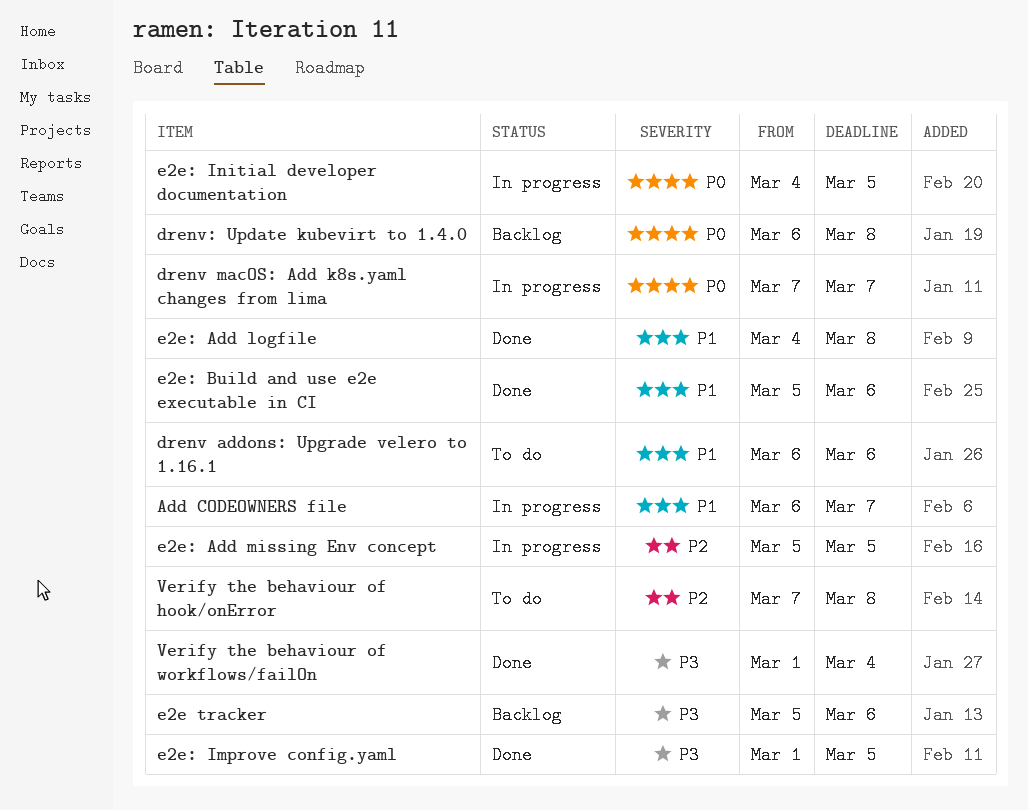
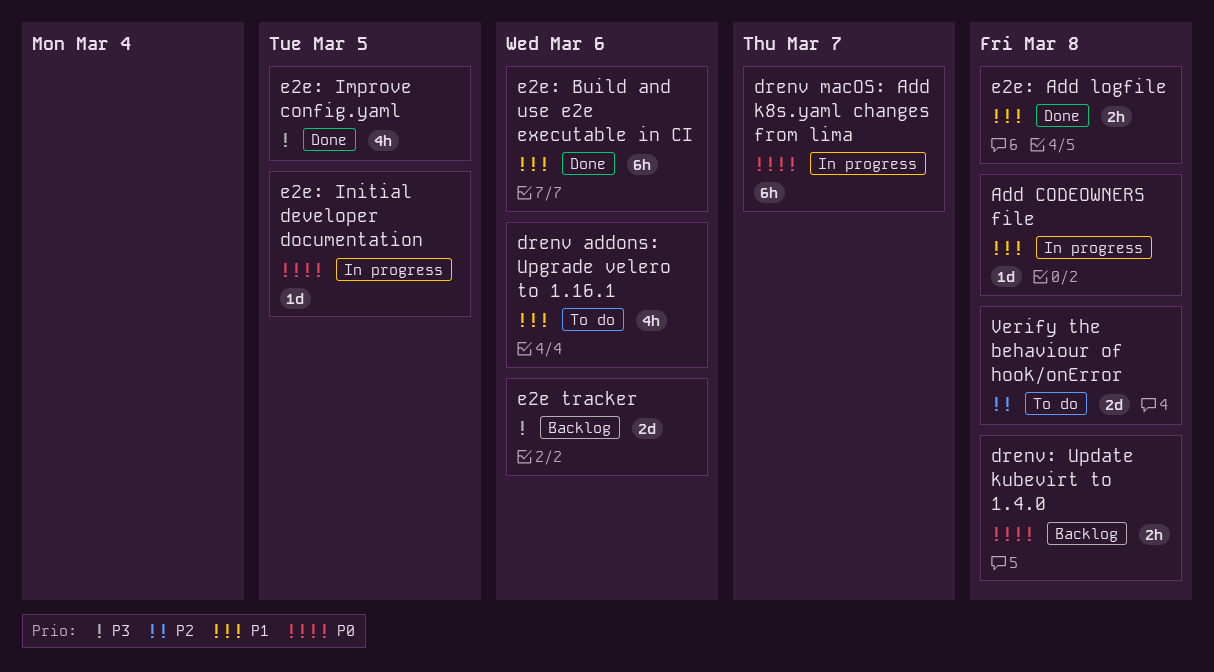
Add CODEOWNERS file, due: Mar 7 -> Mar 8
e2e: Add missing Env concept: present -> none
Verify the behaviour of workflows/failOn: present -> none

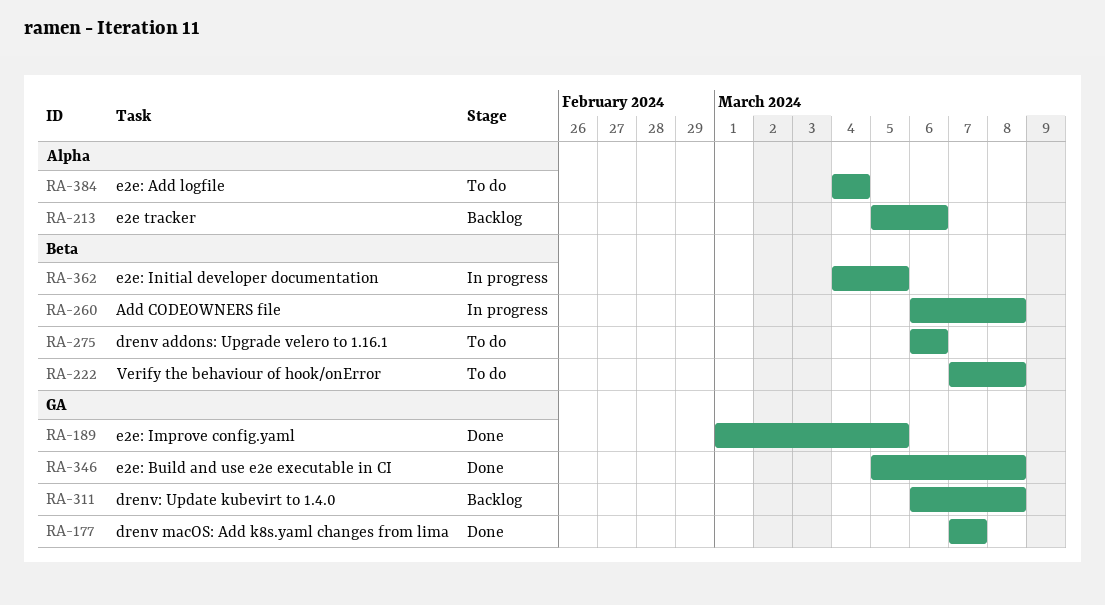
drenv macOS: Add k8s.yaml changes from lima, status: In progress -> Done
e2e: Add logfile, status: Done -> To do
e2e: Add logfile, due: Mar 8 -> Mar 4
e2e: Build and use e2e executable in CI, due: Mar 6 -> Mar 8

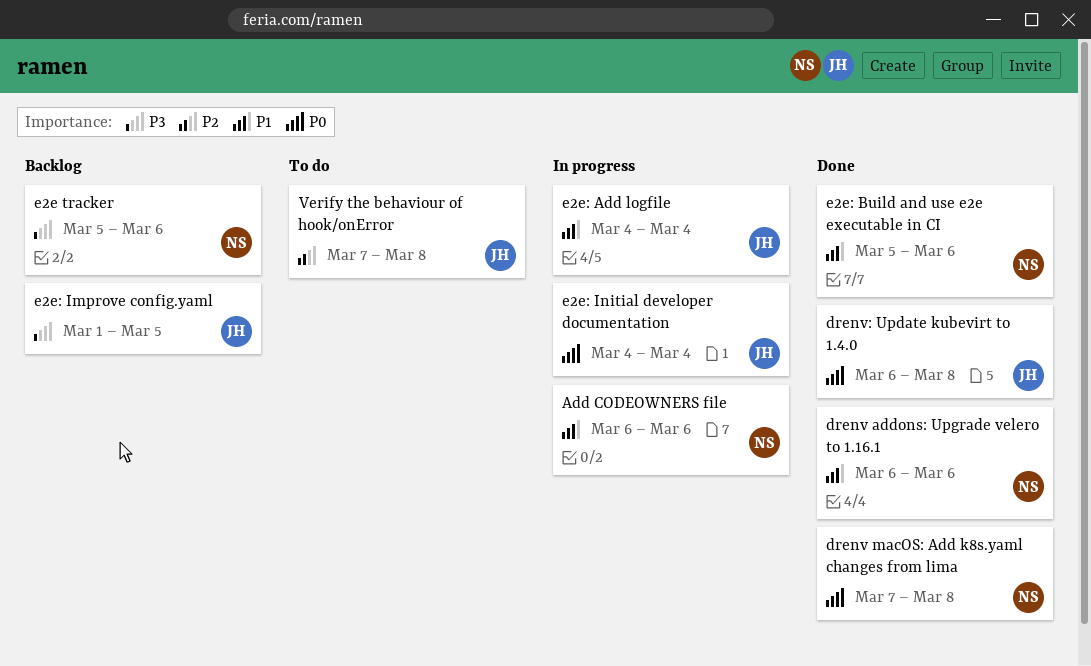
Add CODEOWNERS file, due: Mar 8 -> Mar 6
drenv addons: Upgrade velero to 1.16.1, status: To do -> Done
drenv macOS: Add k8s.yaml changes from lima, due: Mar 7 -> Mar 8
drenv: Update kubevirt to 1.4.0, status: Backlog -> Done
e2e: Add logfile, status: To do -> In progress
e2e: Build and use e2e executable in CI, due: Mar 8 -> Mar 6
e2e: Improve config.yaml, status: Done -> Backlog
e2e: Initial developer documentation, due: Mar 5 -> Mar 4

